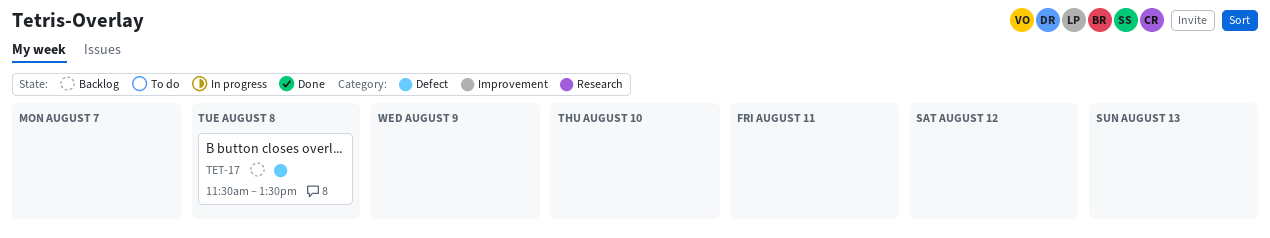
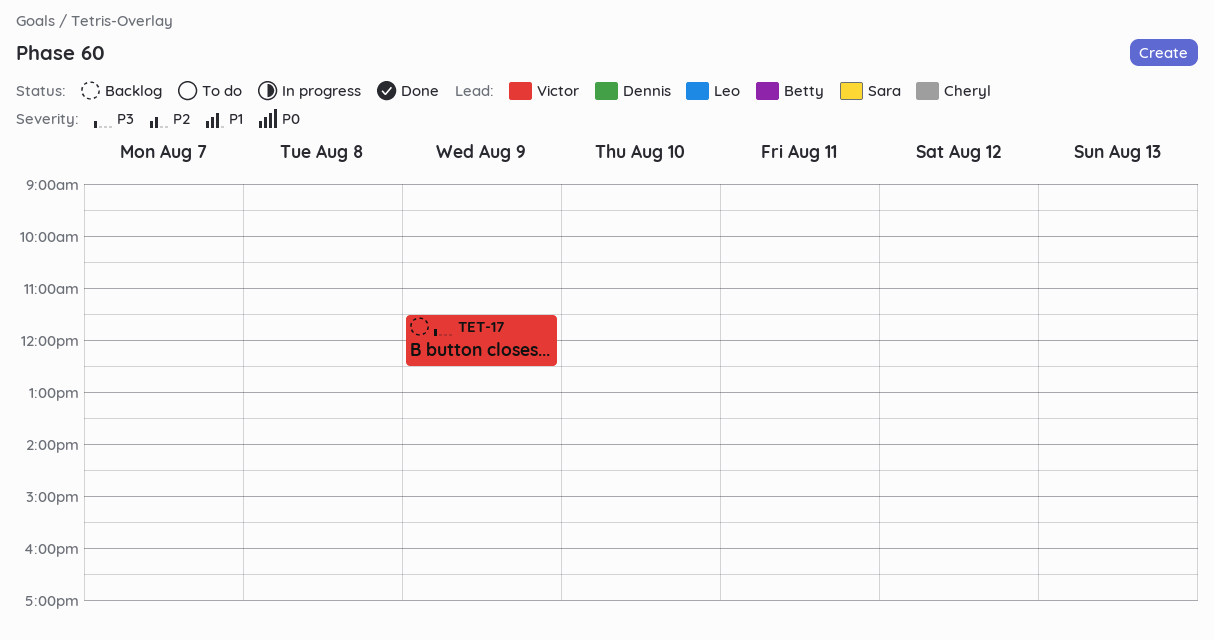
TET-17, day: Aug 8 -> Aug 9
TET-17, ends: 13:30 -> 12:30

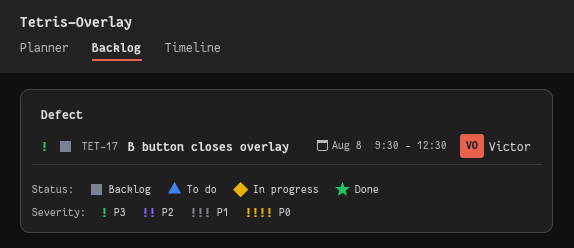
TET-17, day: Aug 9 -> Aug 8
TET-17, begins: 11:30 -> 09:30

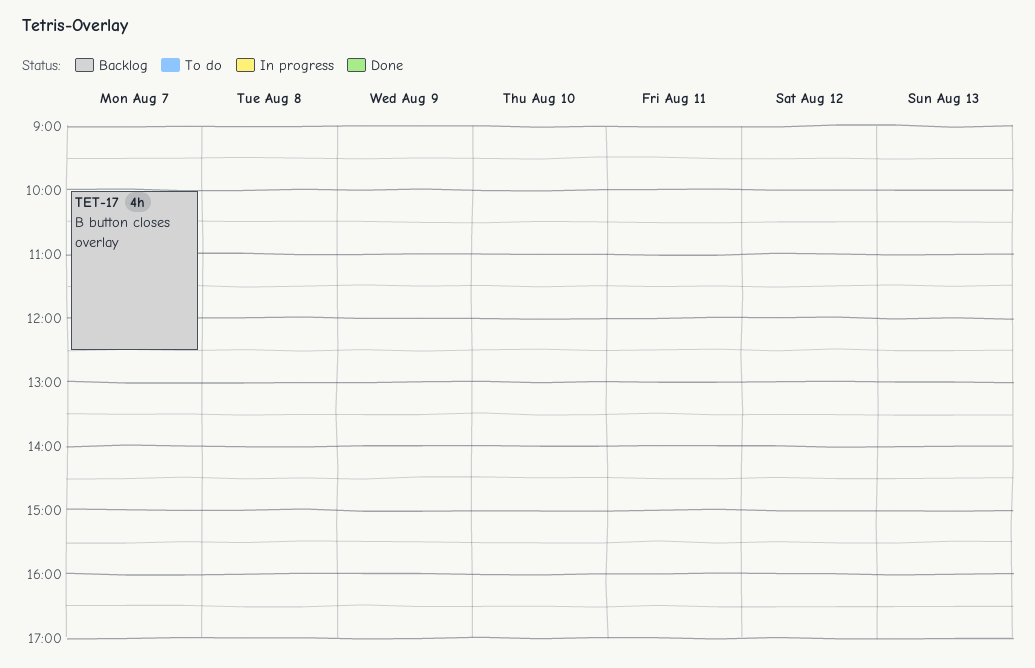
TET-17, day: Aug 8 -> Aug 7
TET-17, begins: 09:30 -> 10:00

